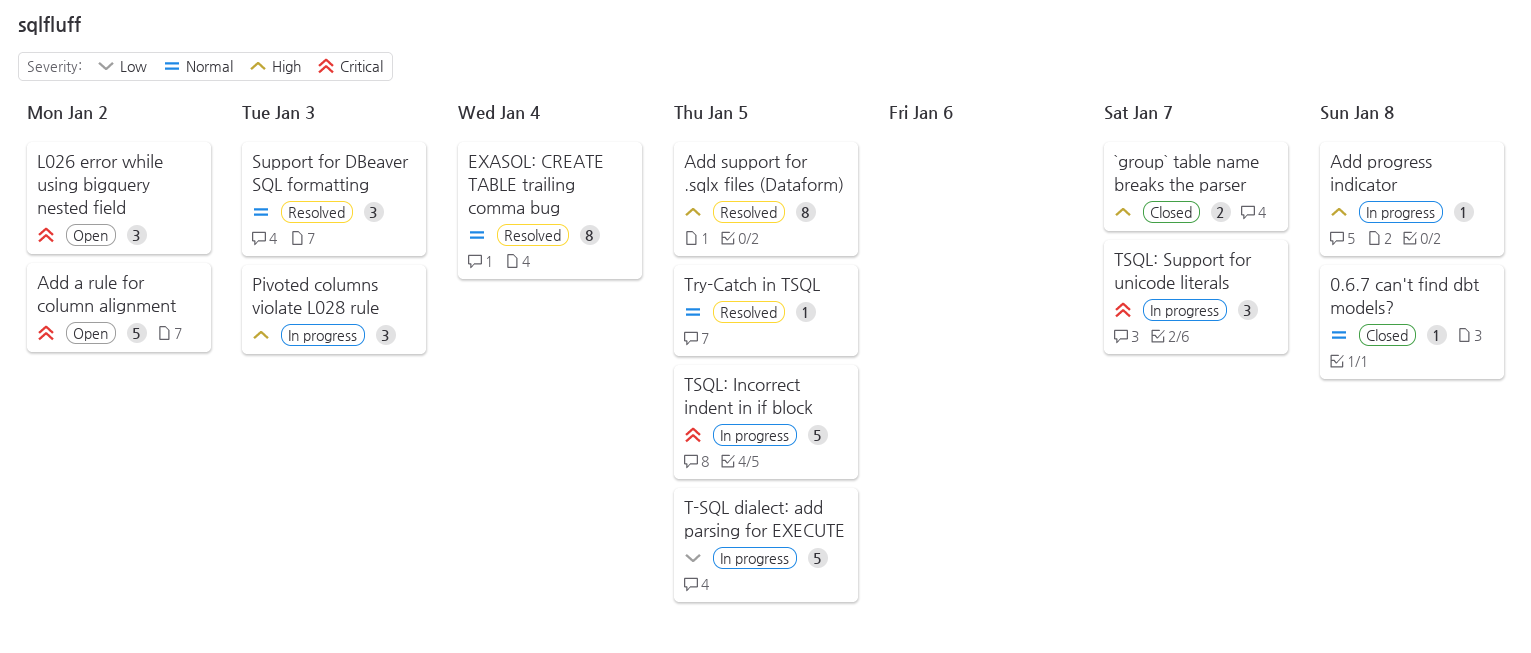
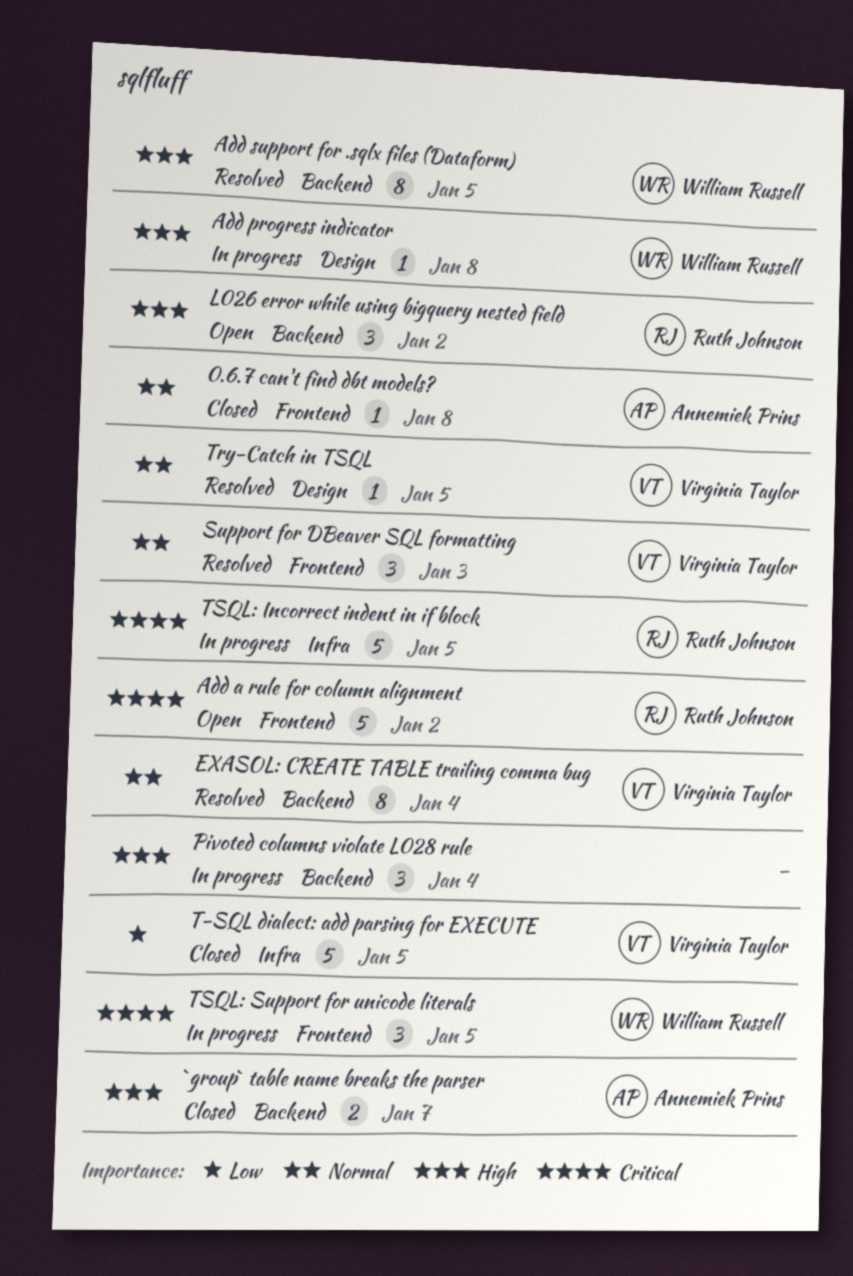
L026 error while using bigquery nested field, priority: Critical -> High
Pivoted columns violate L028 rule, due: Jan 3 -> Jan 4
T-SQL dialect: add parsing for EXECUTE, status: In progress -> Closed
TSQL: Support for unicode literals, due: Jan 7 -> Jan 5

